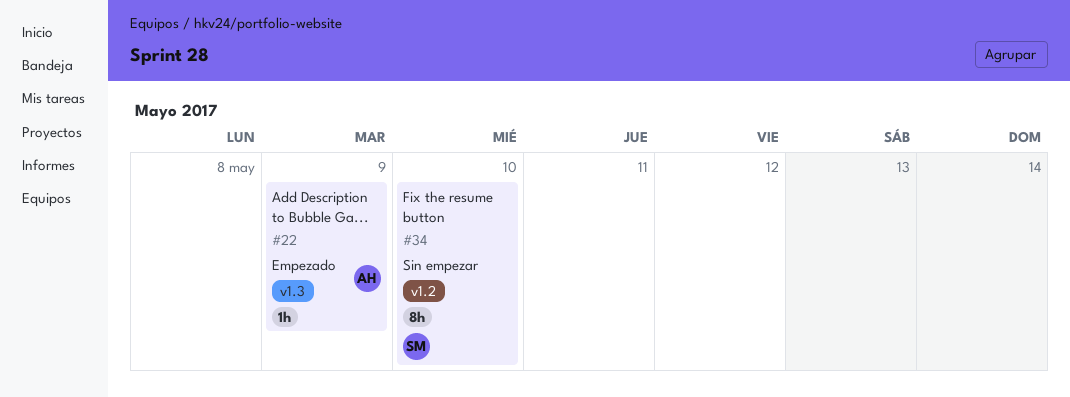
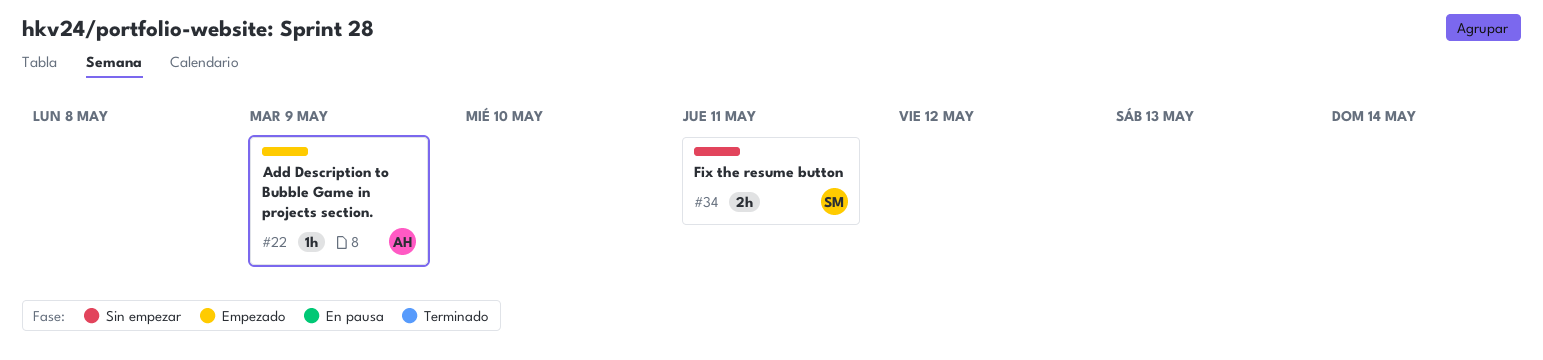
#34, estimate: 8h -> 2h
#34, due: May 10 -> May 11

